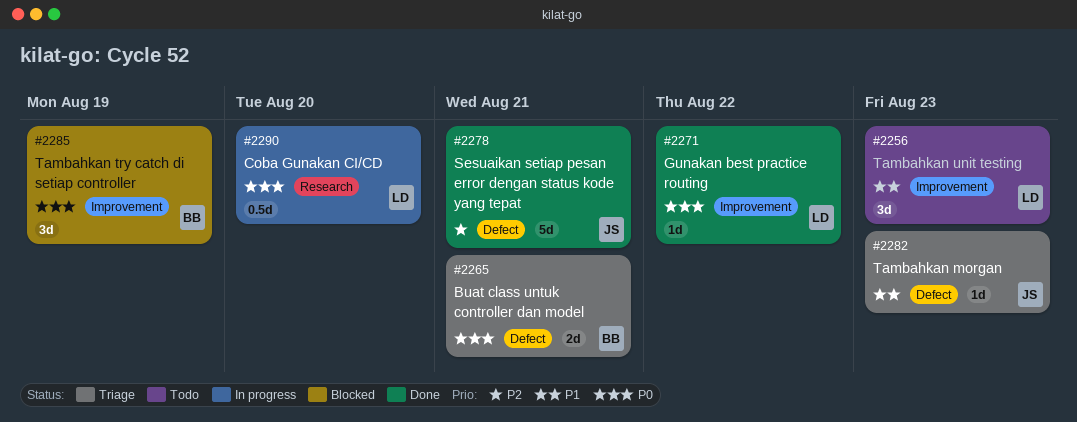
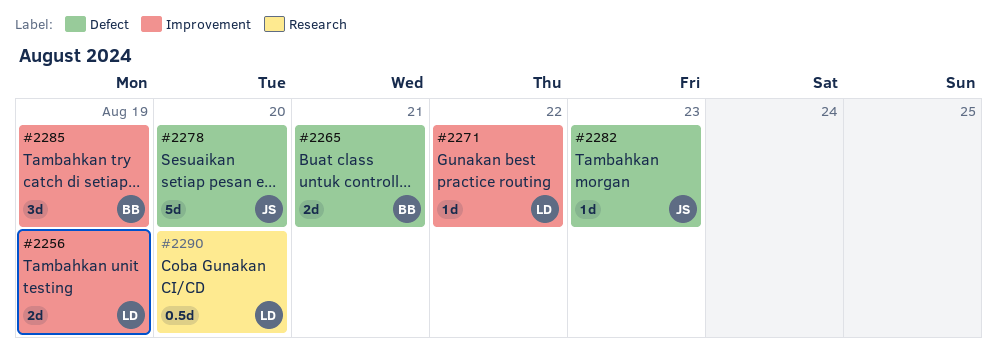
#2256, estimate: 3d -> 2d
#2256, due: Aug 23 -> Aug 19
#2278, due: Aug 21 -> Aug 20

